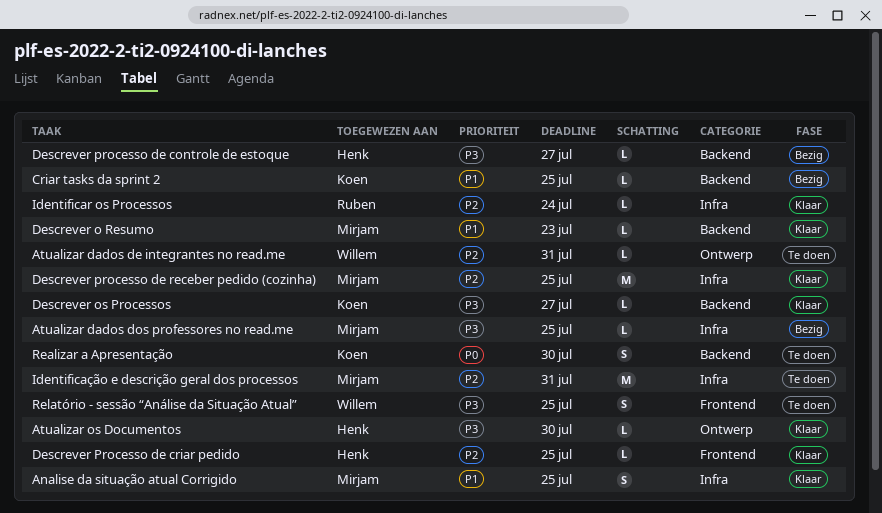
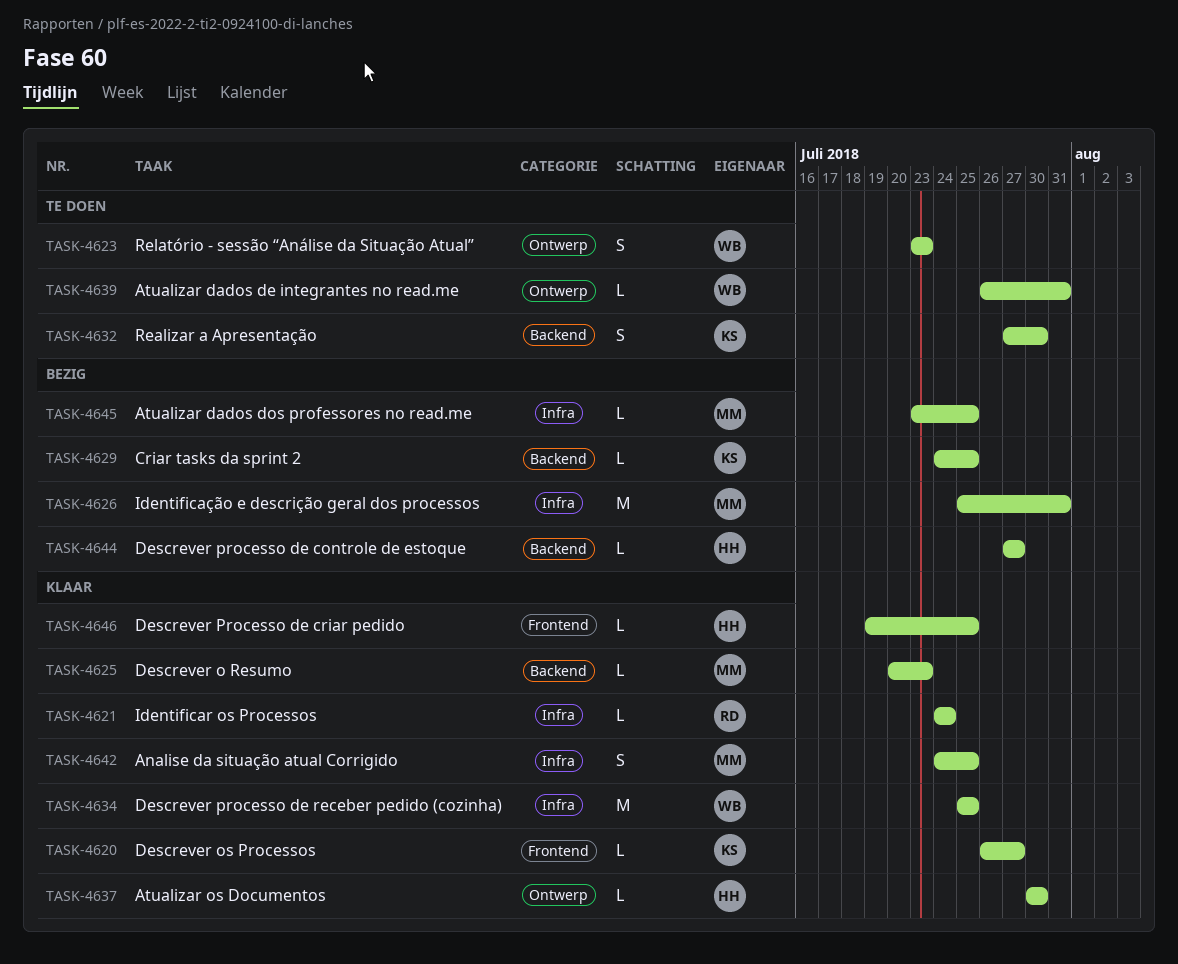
Descrever os Processos, label: Backend -> Frontend
Descrever processo de receber pedido (cozinha), owner: Mirjam -> Willem
Identificação e descrição geral dos processos, status: Te doen -> Bezig
Relatório - sessão “Análise da Situação Atual”, label: Frontend -> Ontwerp
Relatório - sessão “Análise da Situação Atual”, due: Jul 25 -> Jul 23

